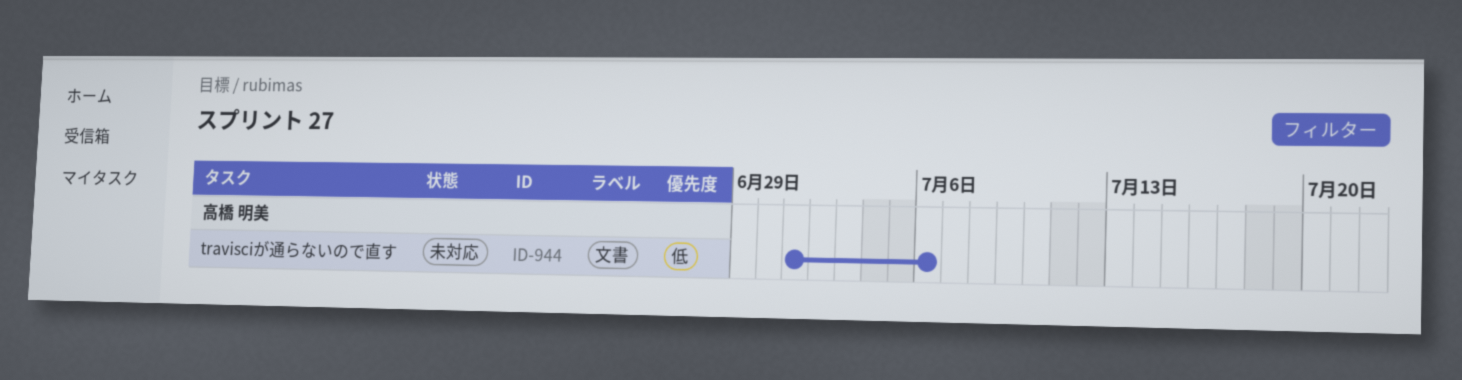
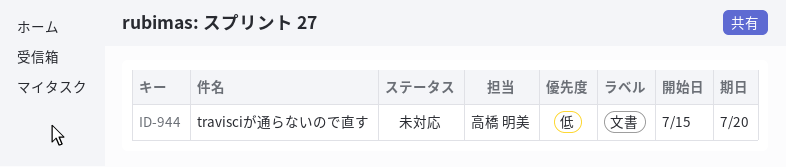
ID-944, start: Jul 1 -> Jul 15
ID-944, due: Jul 6 -> Jul 20

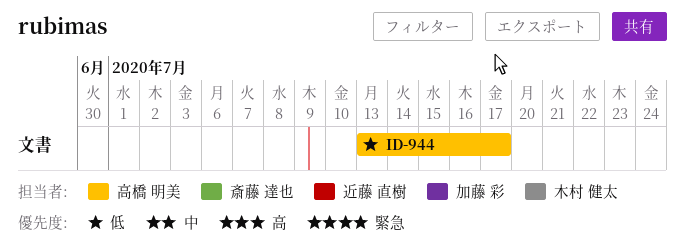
ID-944, start: Jul 15 -> Jul 13
ID-944, due: Jul 20 -> Jul 17

